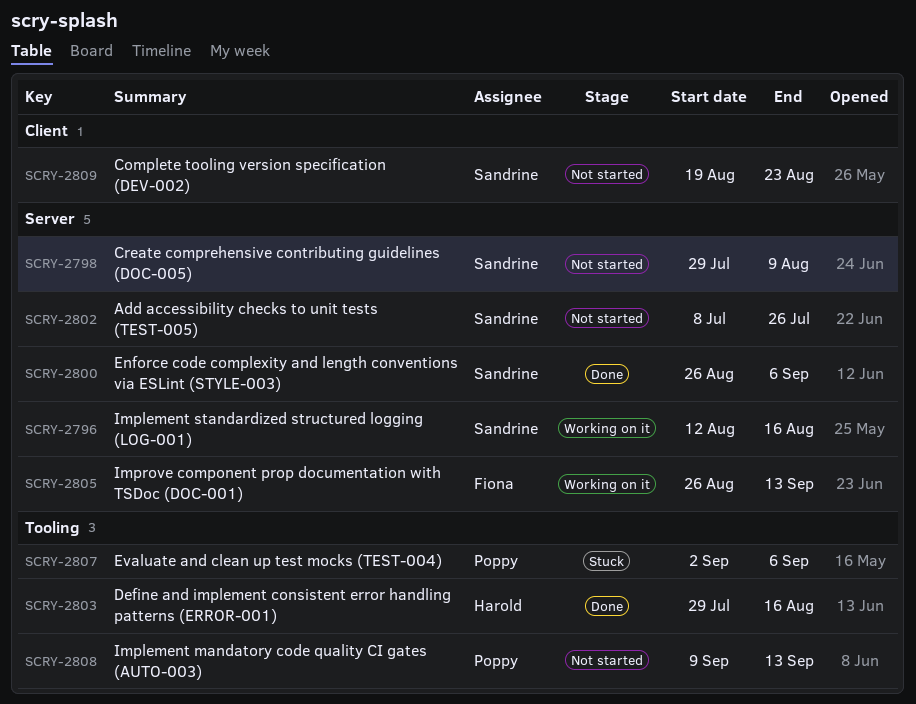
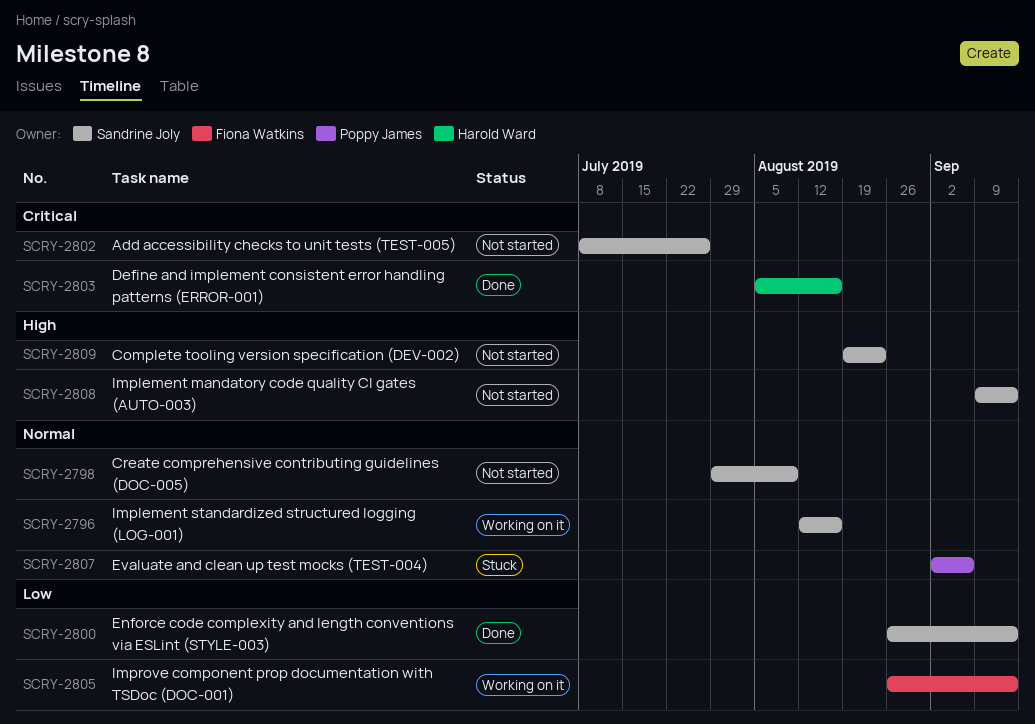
SCRY-2800, due: Sep 6 -> Sep 13
SCRY-2803, start: Jul 29 -> Aug 5
SCRY-2808, owner: Poppy James -> Sandrine Joly

